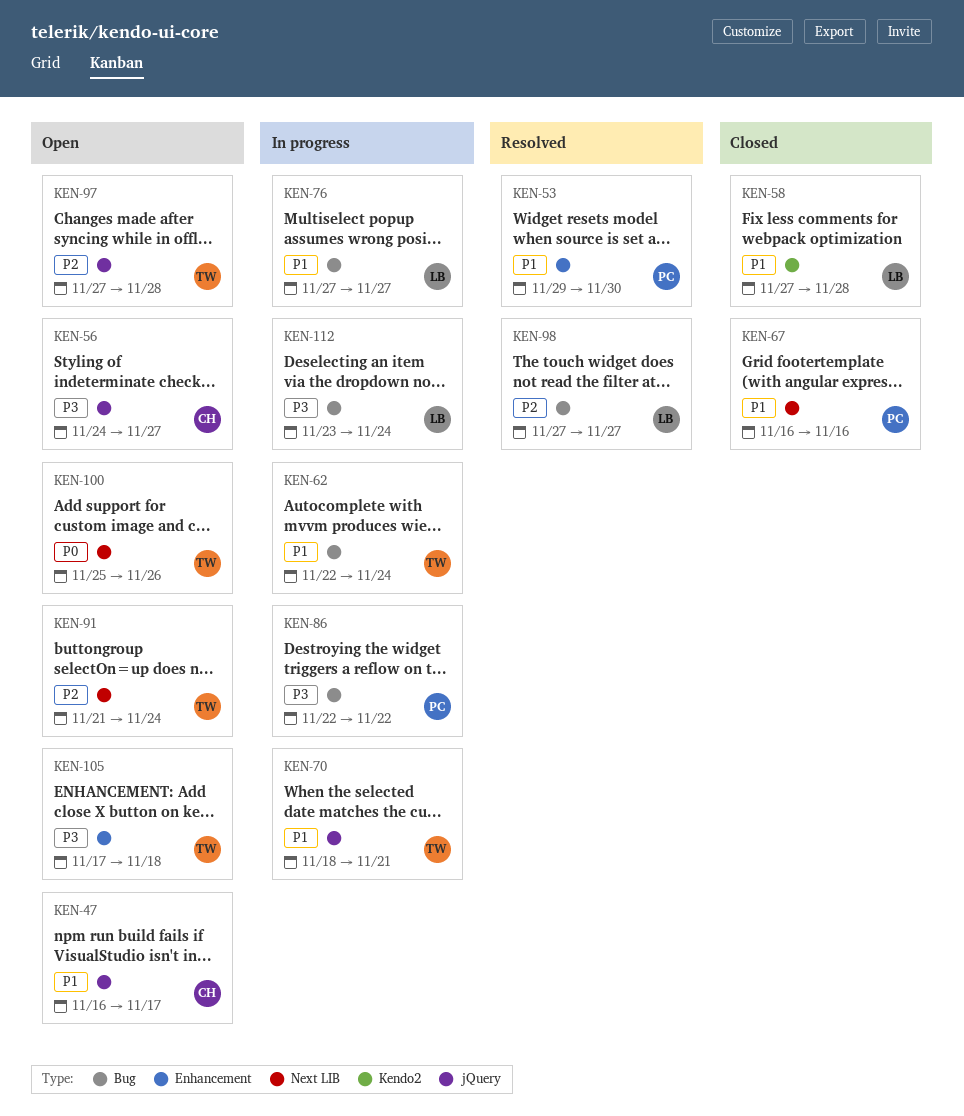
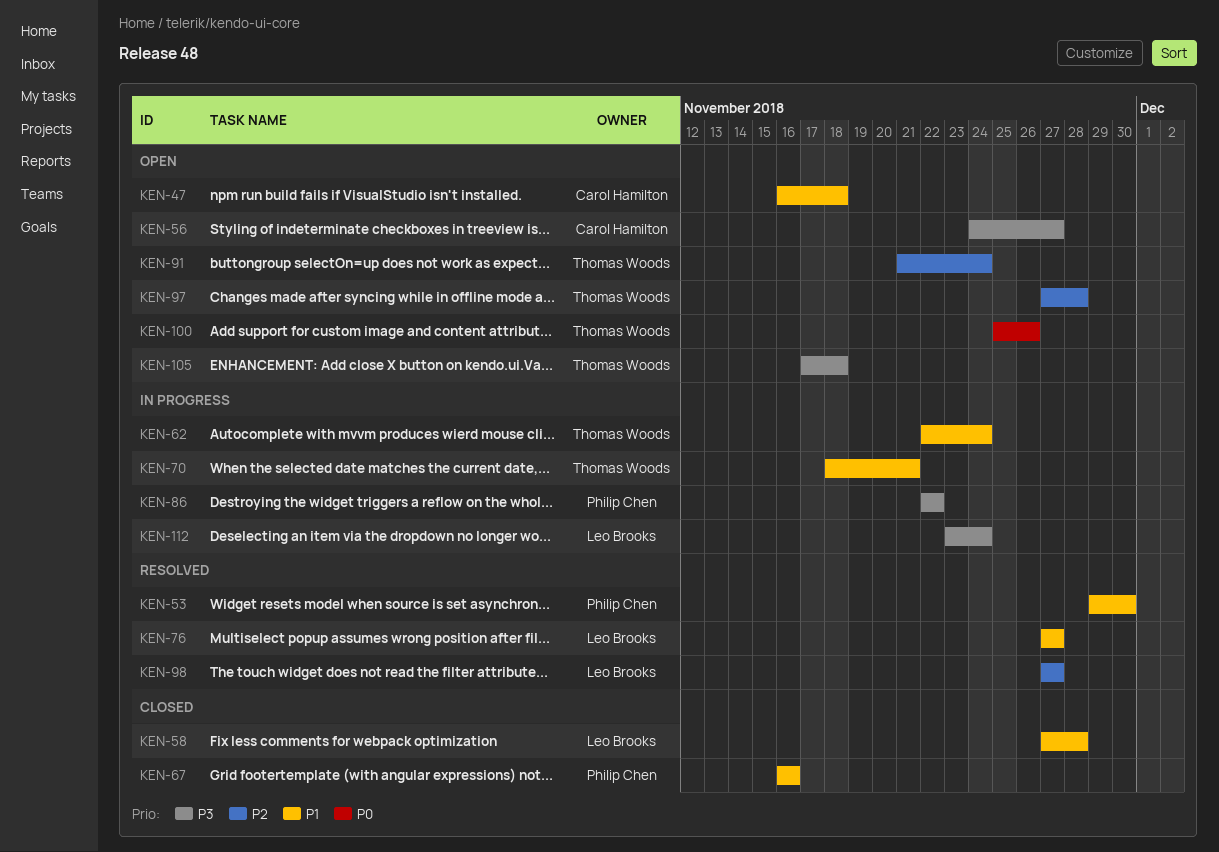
KEN-47, due: Nov 17 -> Nov 18
KEN-76, status: In progress -> Resolved

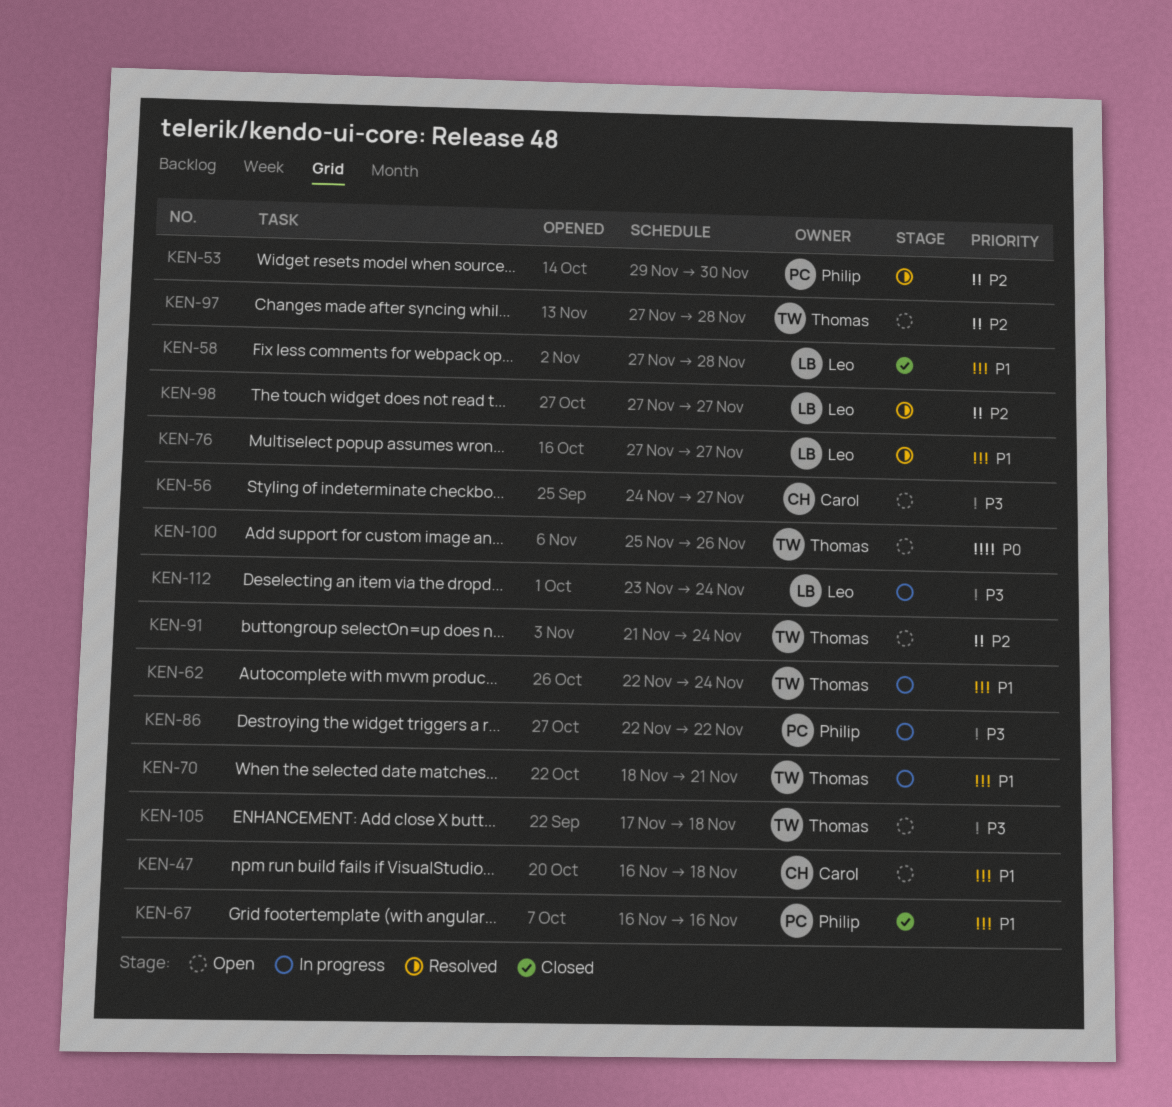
KEN-53, priority: P1 -> P2

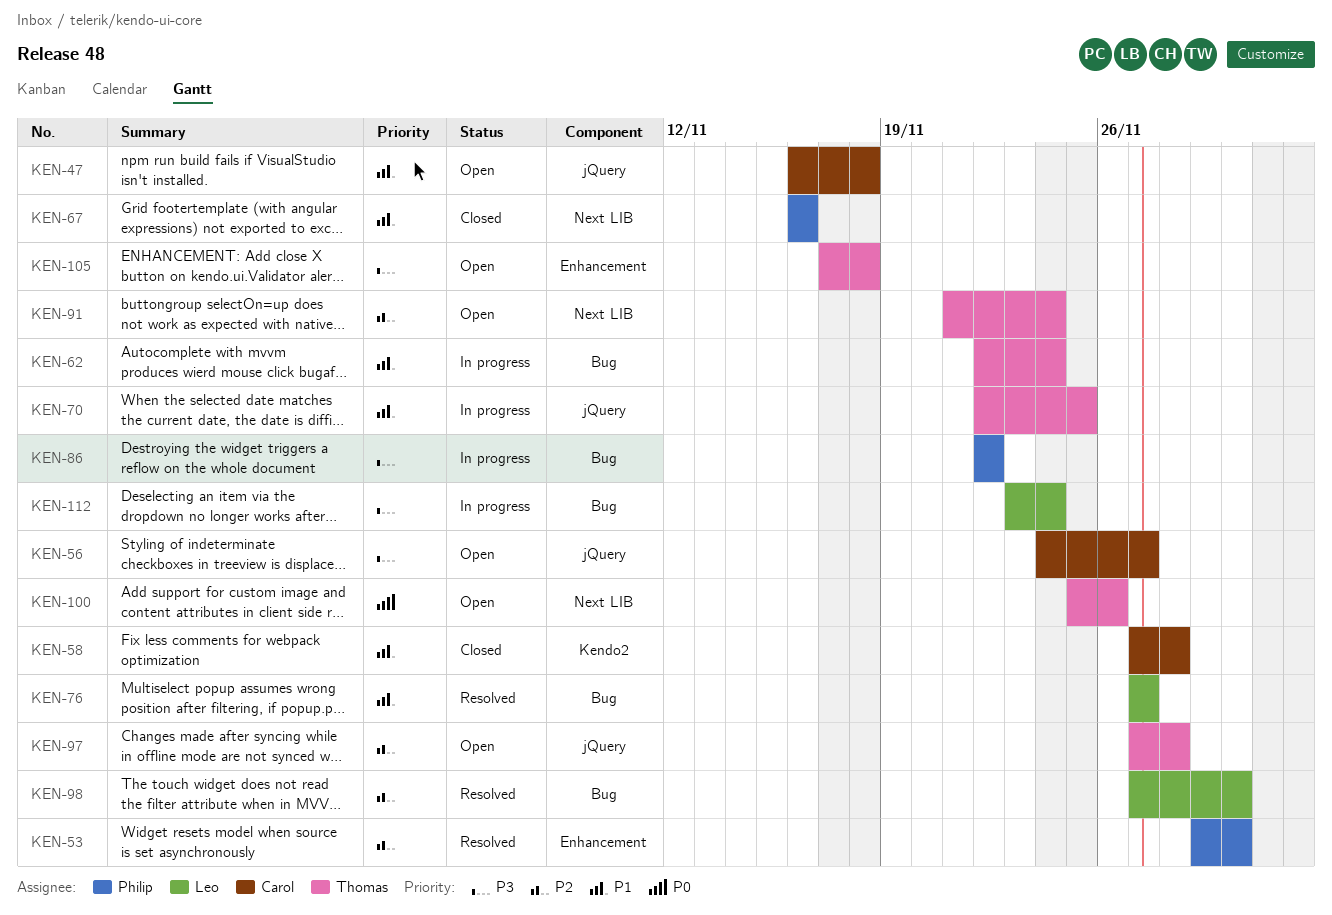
KEN-58, owner: Leo -> Carol
KEN-70, start: Nov 18 -> Nov 22
KEN-70, due: Nov 21 -> Nov 25
KEN-98, due: Nov 27 -> Nov 30

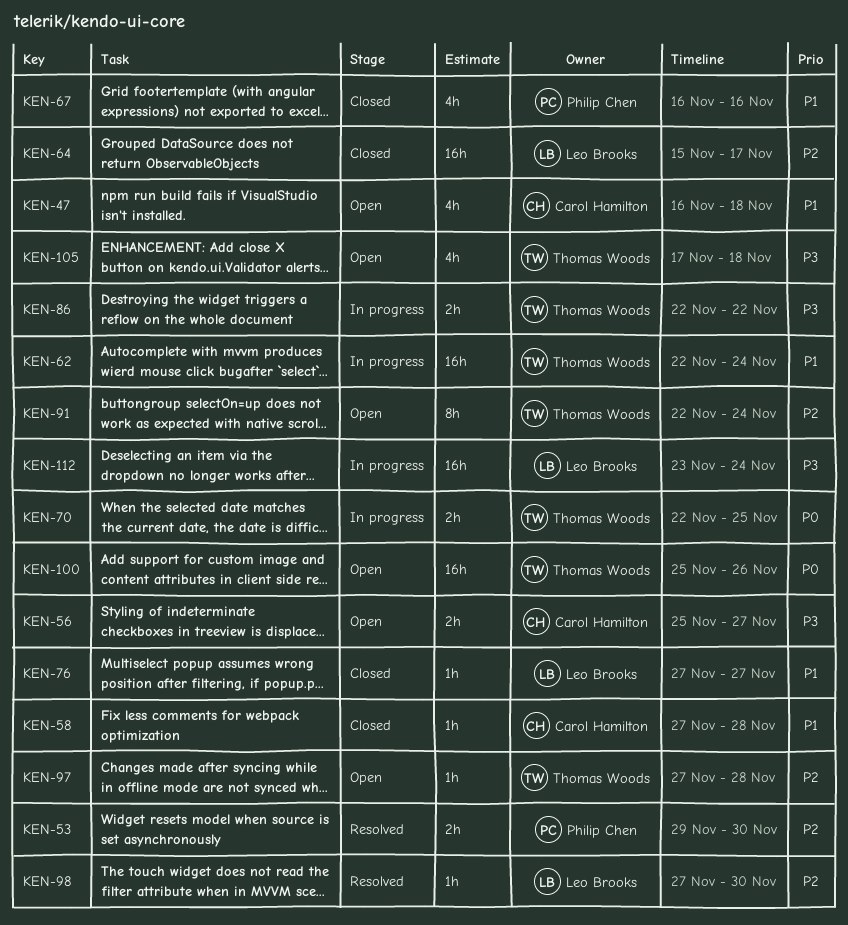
KEN-56, start: Nov 24 -> Nov 25
KEN-64: none -> present
KEN-70, priority: P1 -> P0
KEN-76, status: Resolved -> Closed
KEN-86, owner: Philip Chen -> Thomas Woods
KEN-91, start: Nov 21 -> Nov 22

